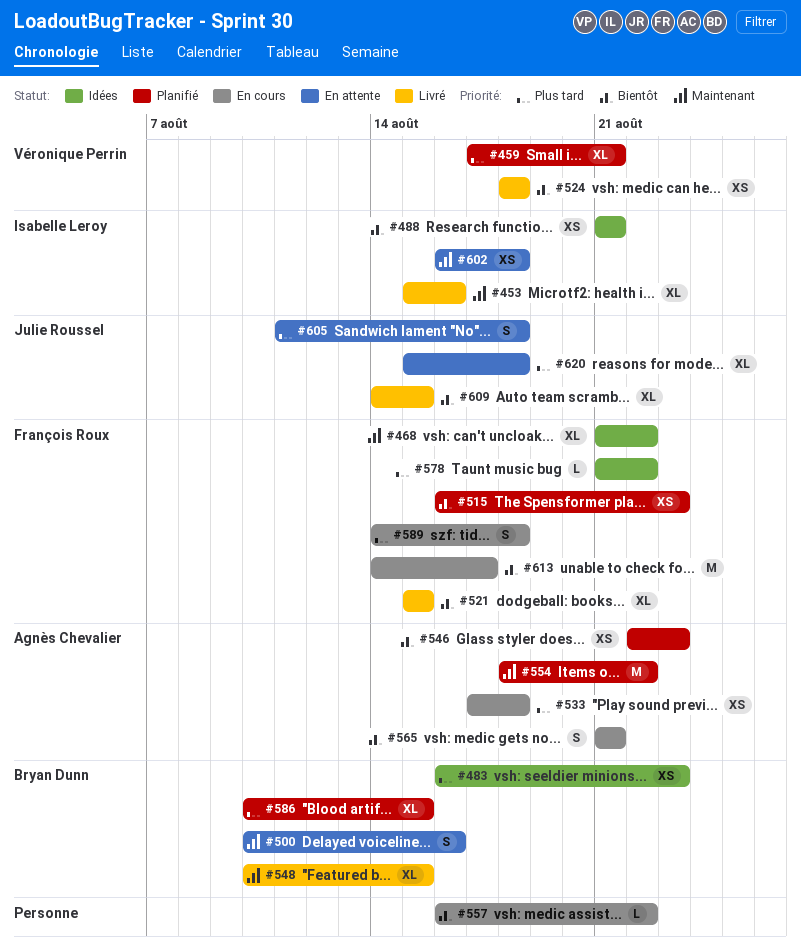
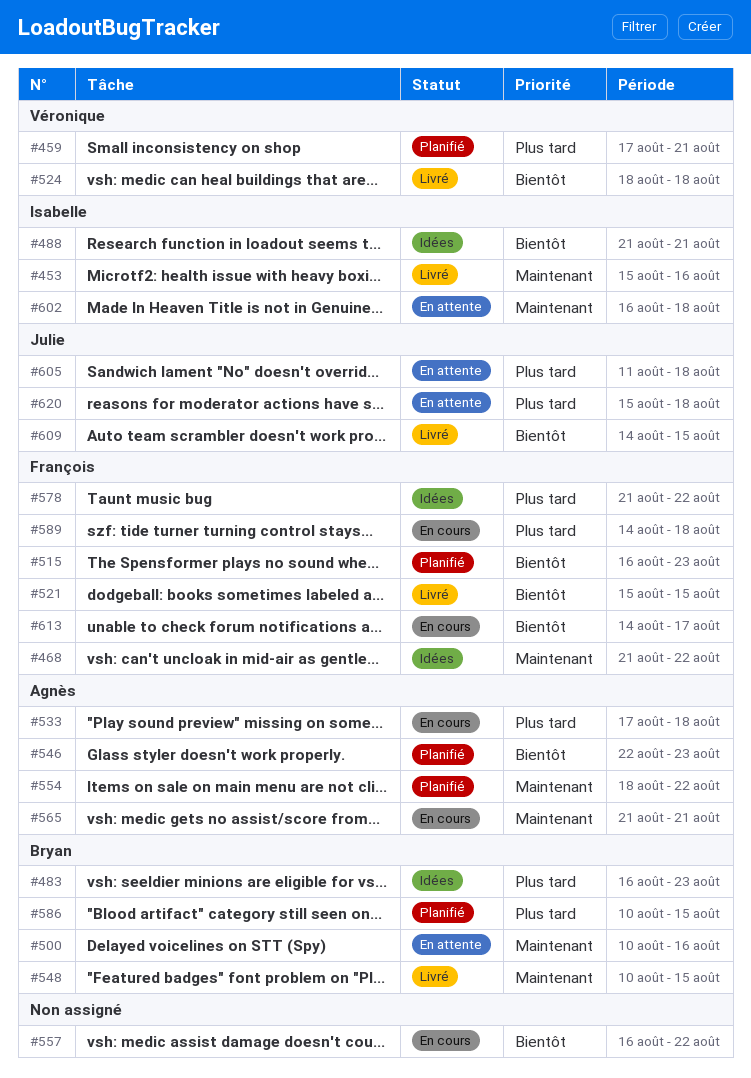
#565, priority: Bientôt -> Maintenant

